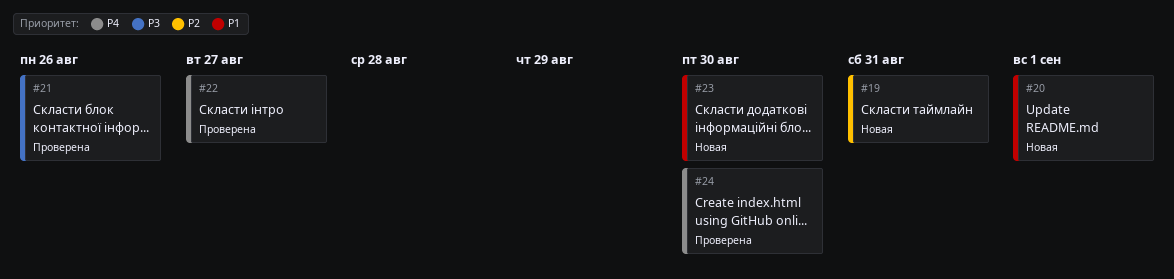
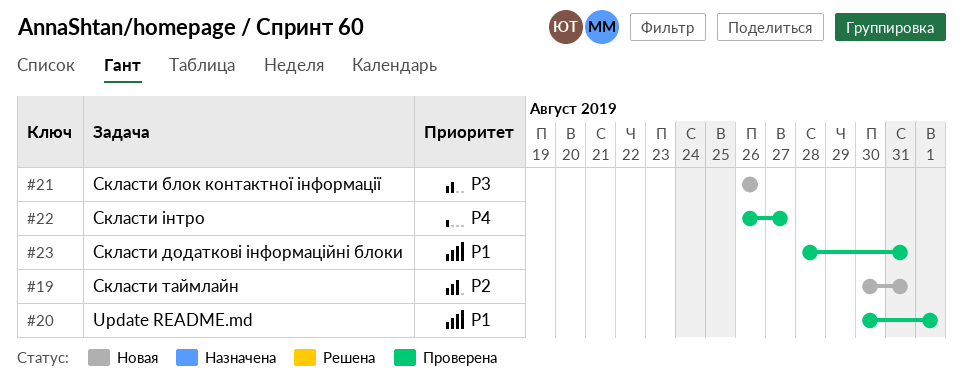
#20, status: Новая -> Проверена
#21, status: Проверена -> Новая
#23, status: Новая -> Проверена
#23, due: Aug 30 -> Aug 31
#24: present -> none

